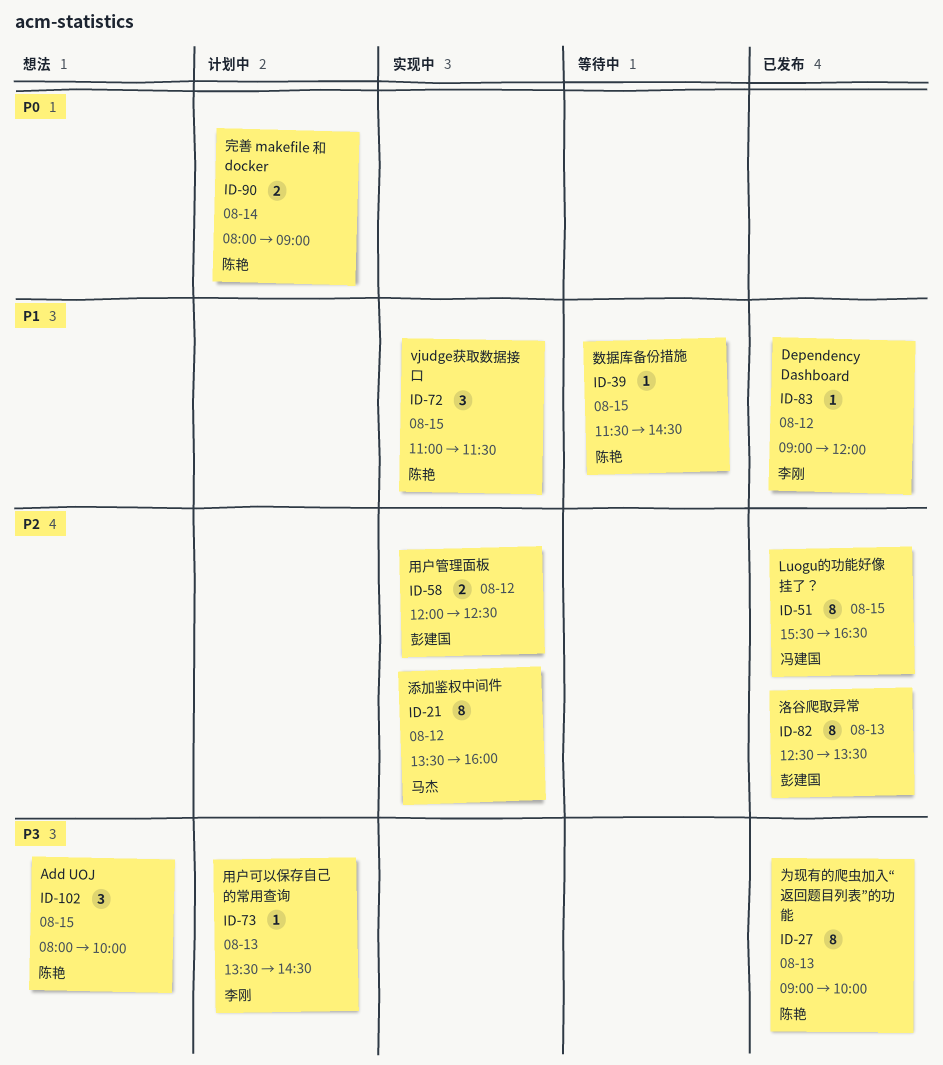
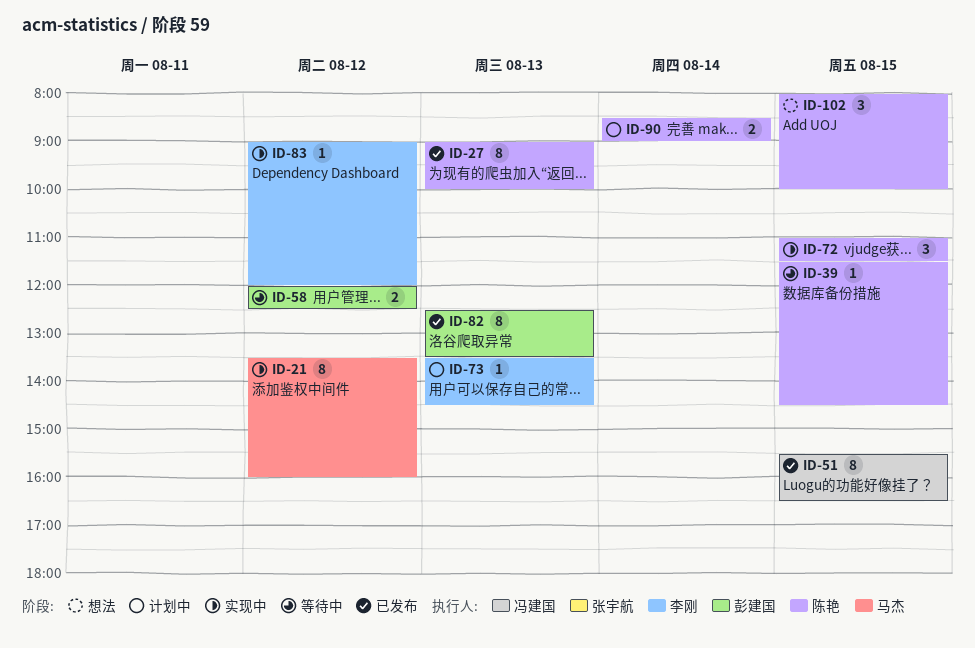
ID-58, status: 实现中 -> 等待中
ID-83, status: 已发布 -> 实现中
ID-90, begins: 08:00 -> 08:30

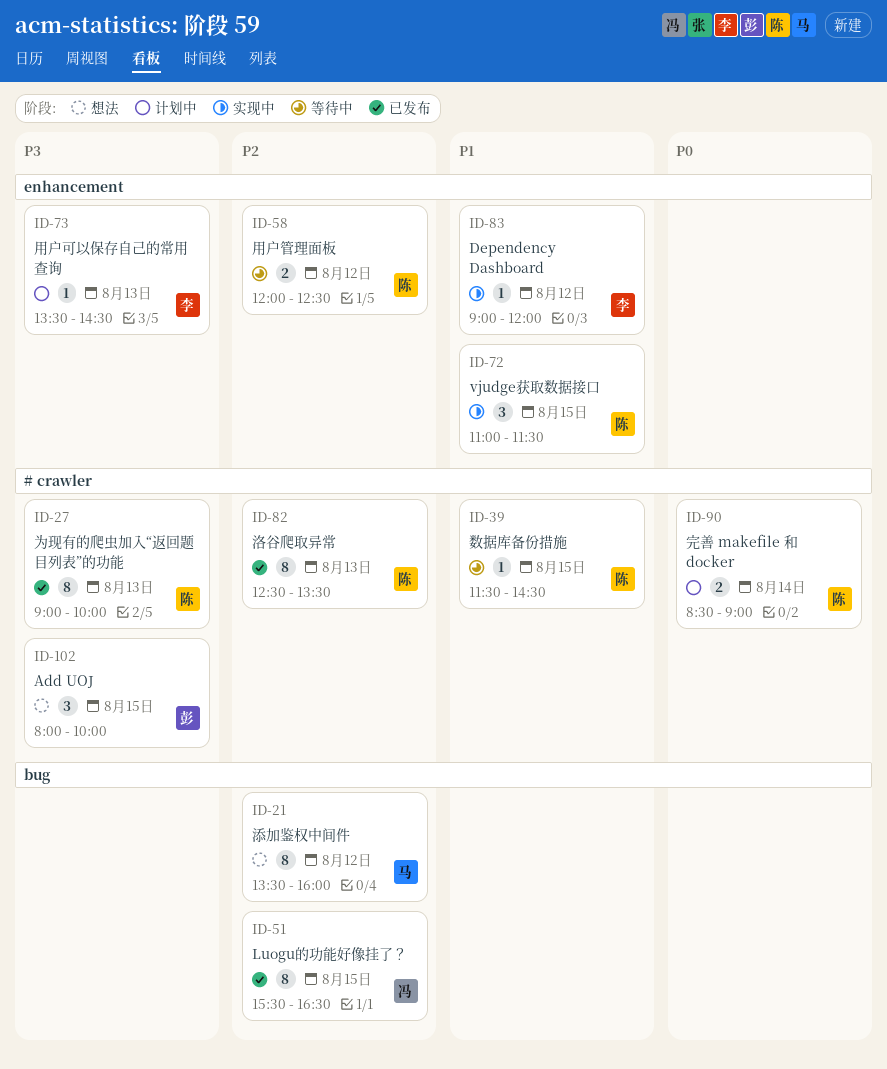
ID-21, status: 实现中 -> 想法
ID-58, owner: 彭建国 -> 陈艳
ID-82, owner: 彭建国 -> 陈艳
ID-102, owner: 陈艳 -> 彭建国

